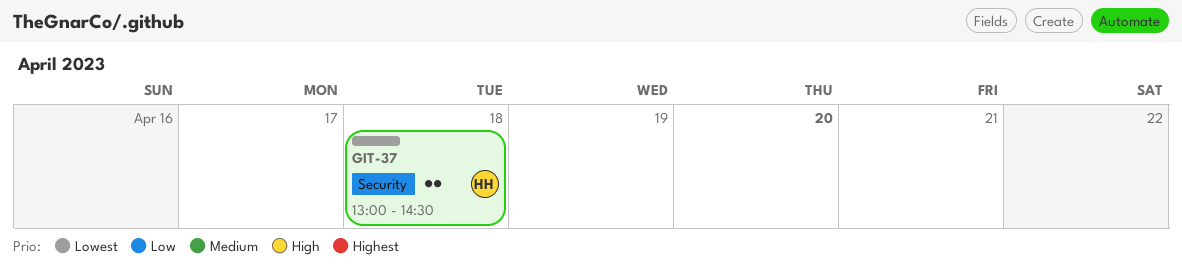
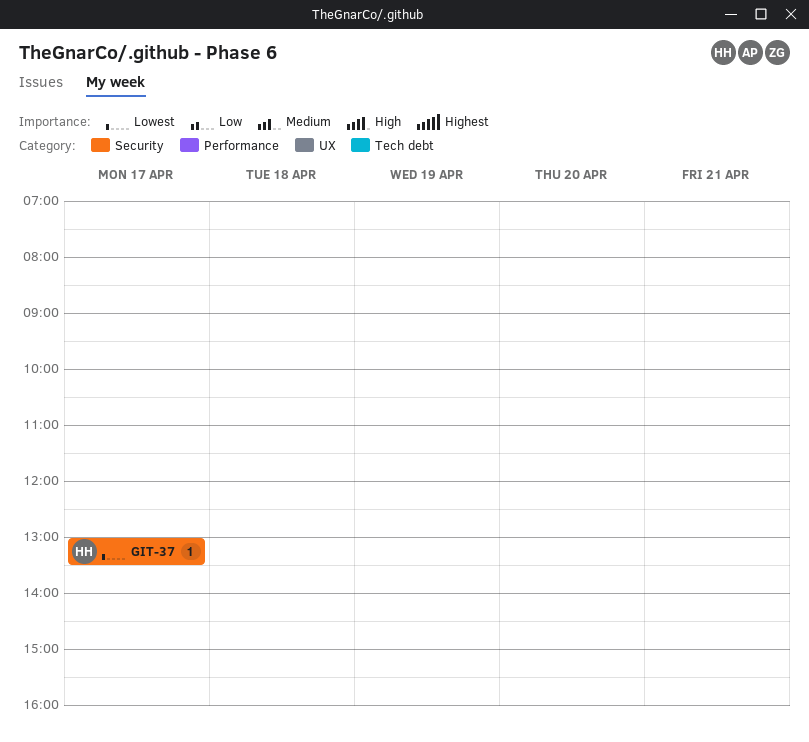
GIT-37, estimate: 2 -> 1
GIT-37, day: Apr 18 -> Apr 17
GIT-37, ends: 14:30 -> 13:30

